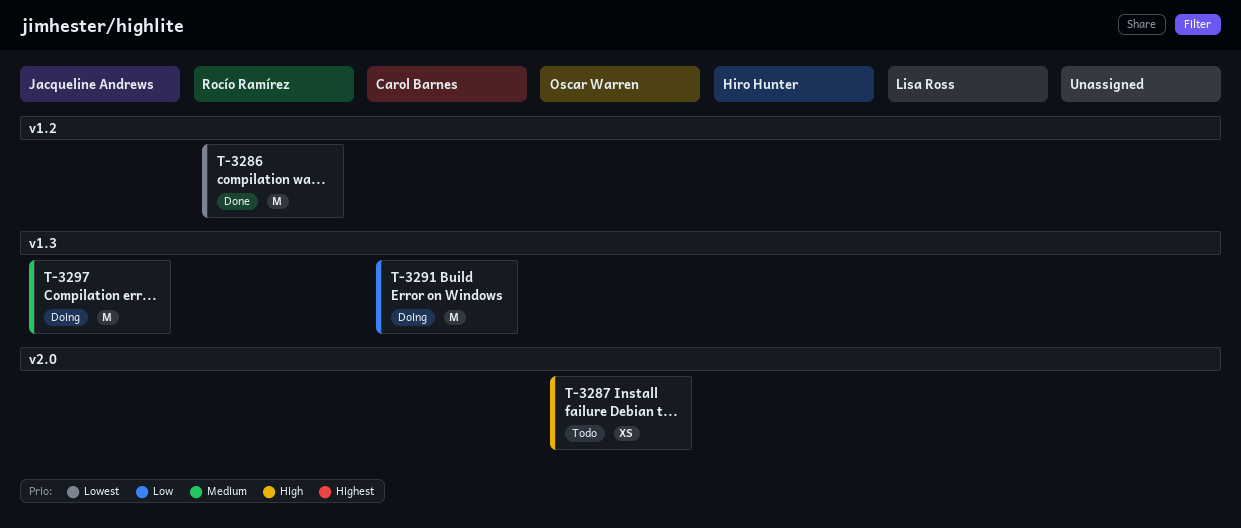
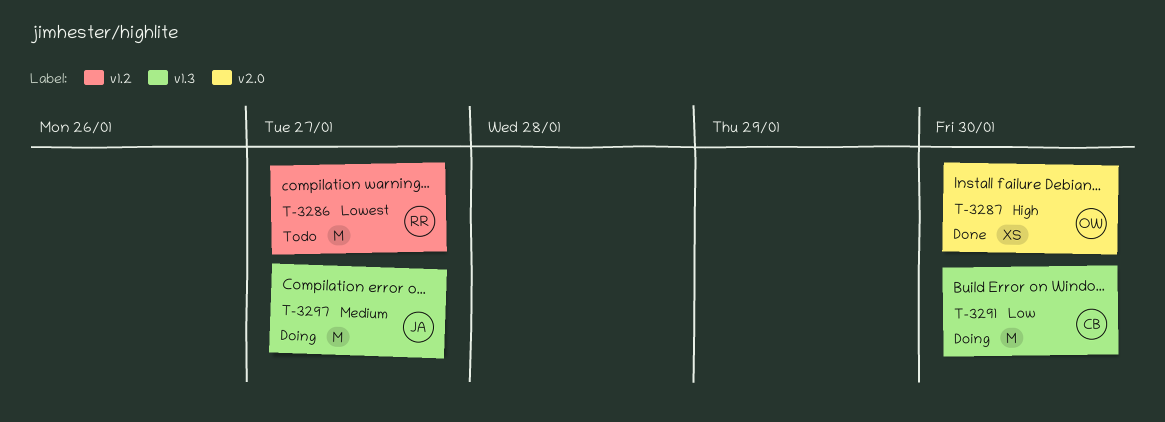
T-3286, status: Done -> Todo
T-3287, status: Todo -> Done

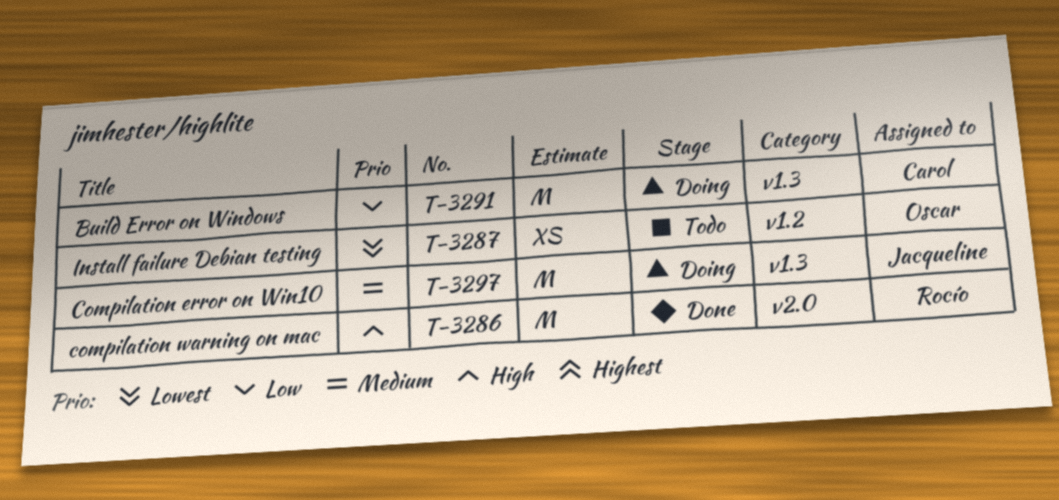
T-3286, status: Todo -> Done
T-3286, priority: Lowest -> High
T-3286, label: v1.2 -> v2.0
T-3287, status: Done -> Todo
T-3287, priority: High -> Lowest
T-3287, label: v2.0 -> v1.2

